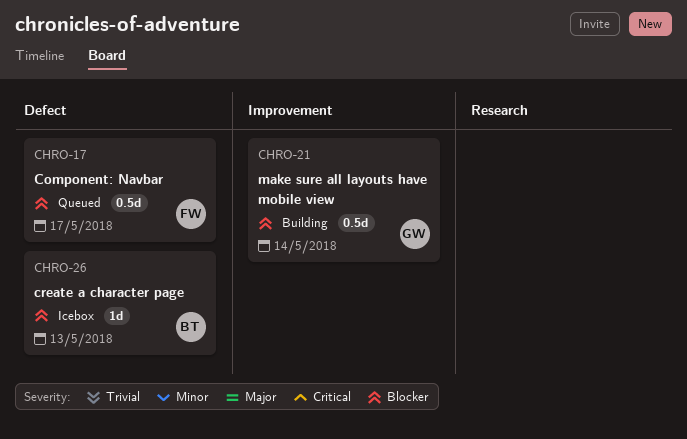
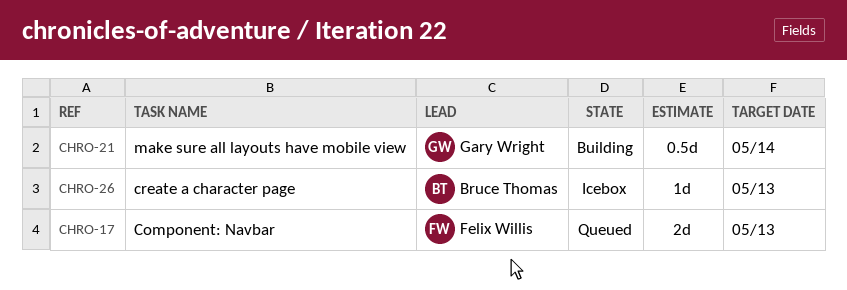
CHRO-17, estimate: 0.5d -> 2d
CHRO-17, due: May 17 -> May 13

